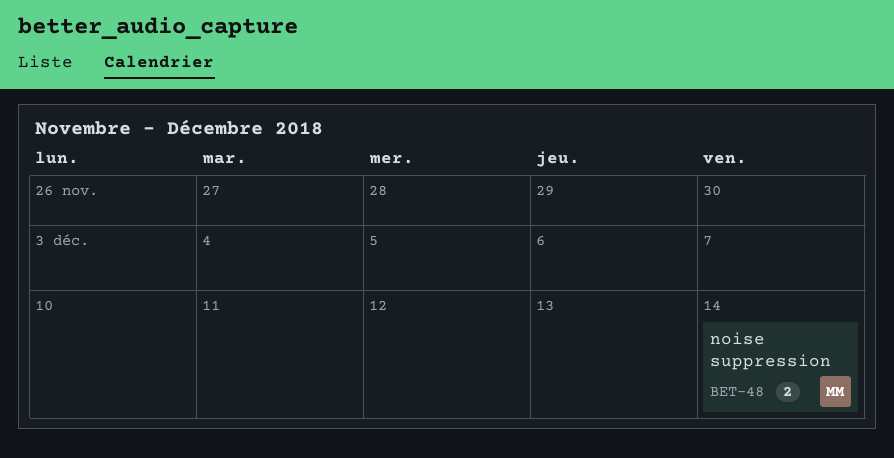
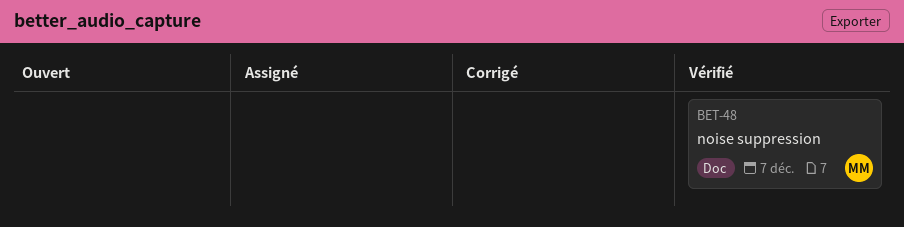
BET-48, due: Dec 14 -> Dec 7

